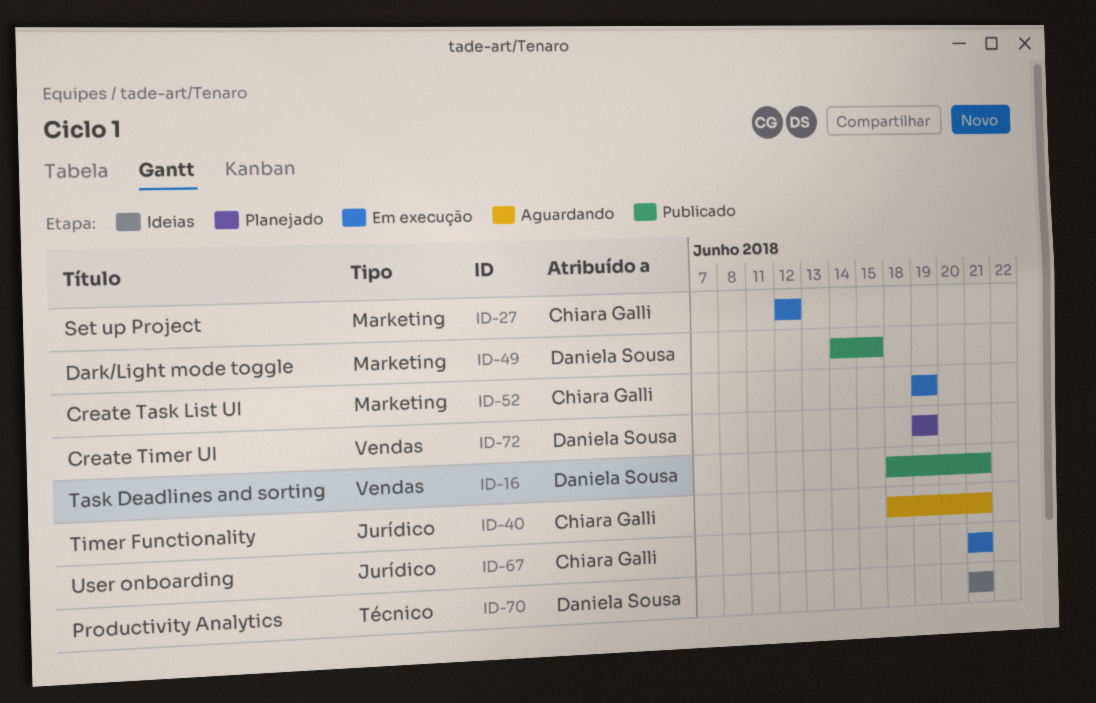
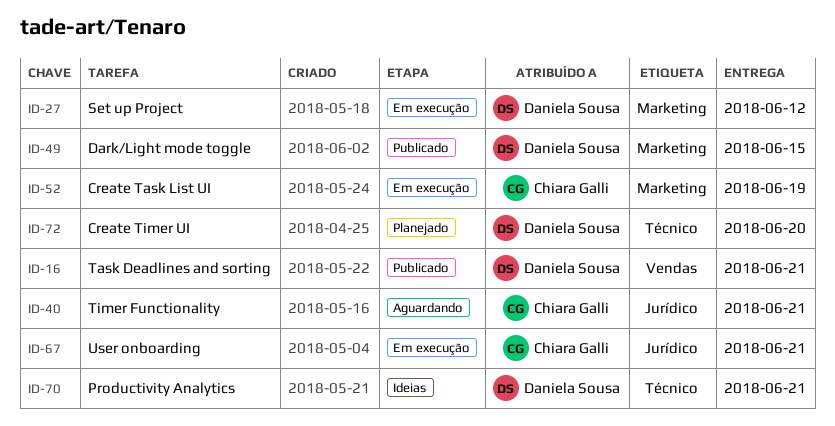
ID-27, owner: Chiara Galli -> Daniela Sousa
ID-72, label: Vendas -> Técnico
ID-72, due: Jun 19 -> Jun 20

